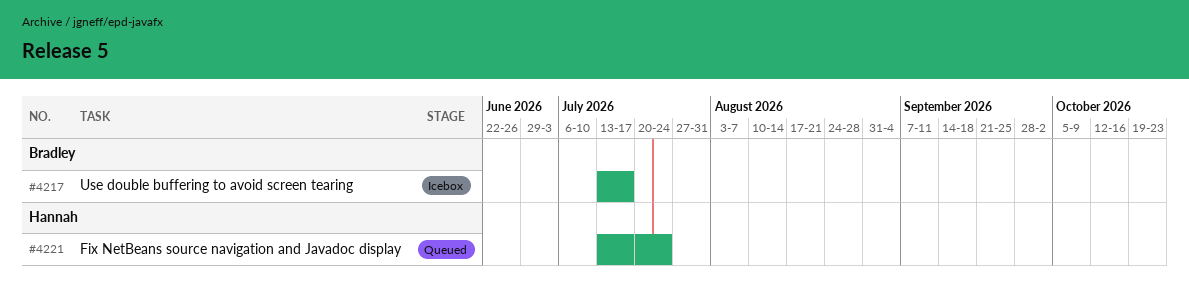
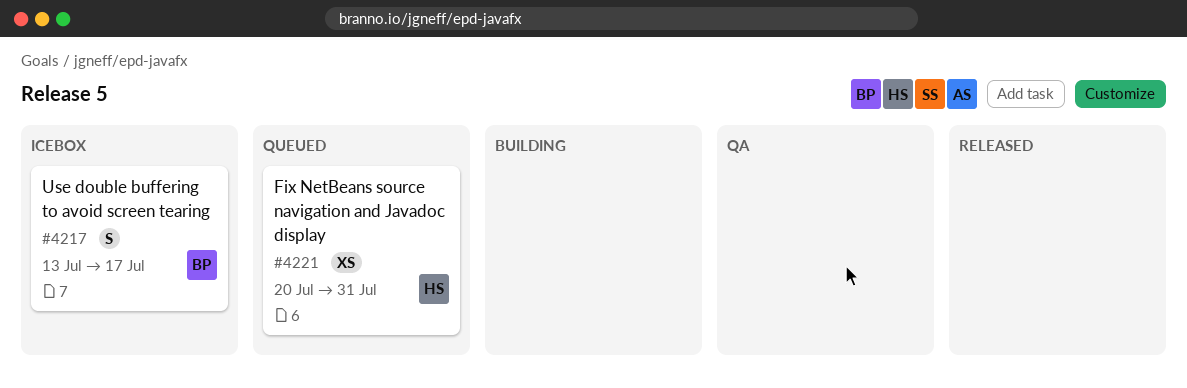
#4221, start: Jul 13 -> Jul 20
#4221, due: Jul 24 -> Jul 31

